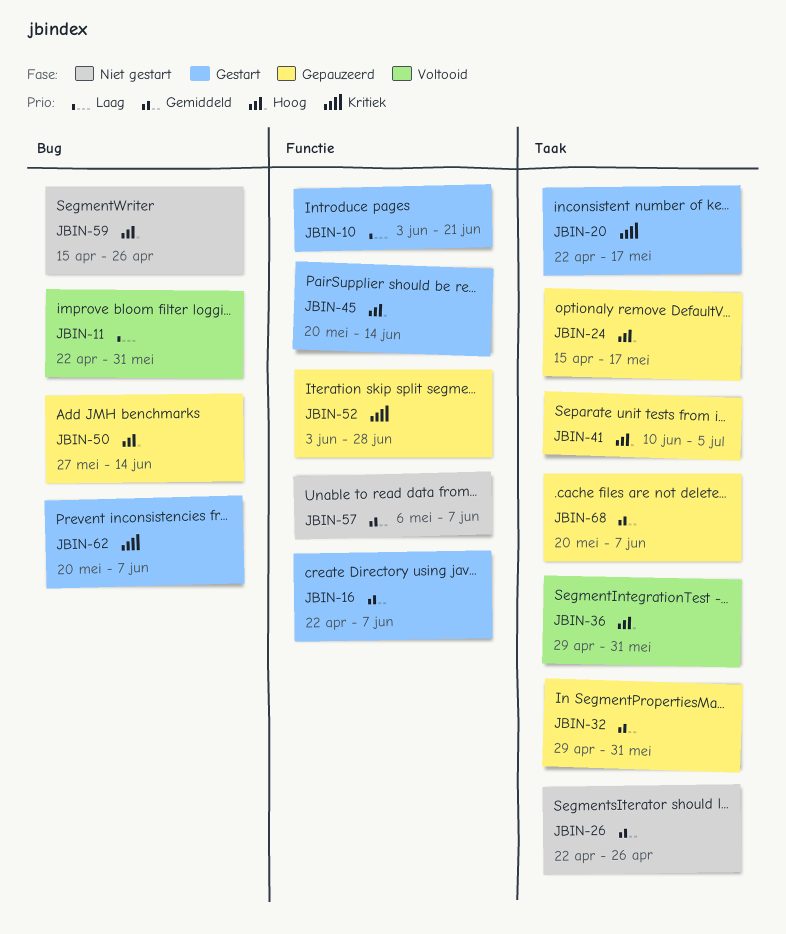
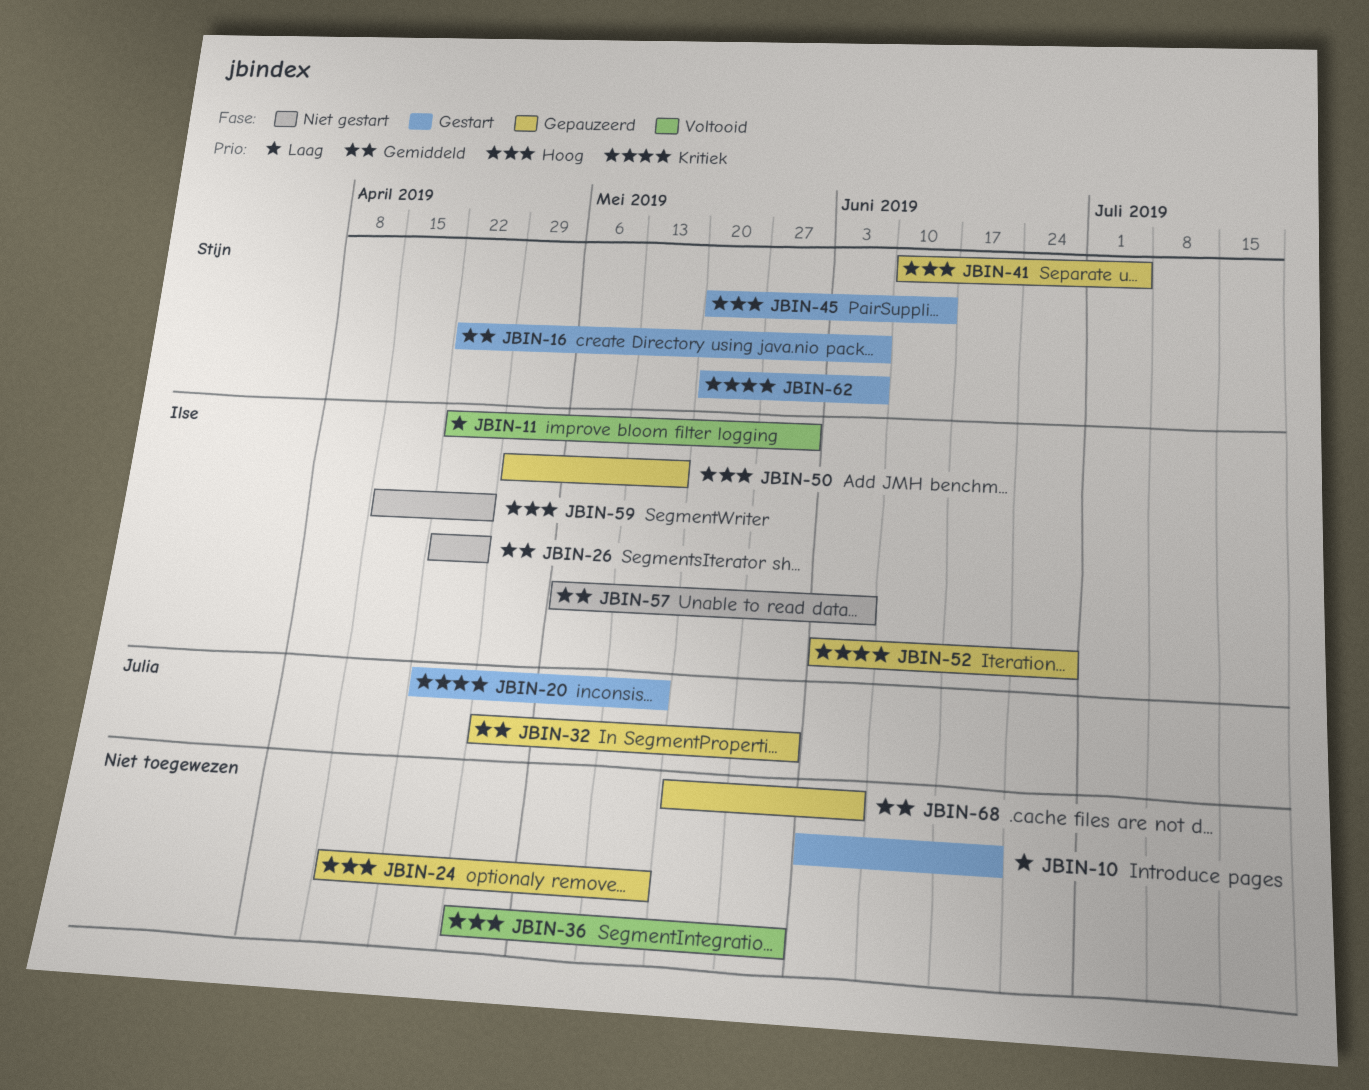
JBIN-50, start: May 27 -> Apr 29
JBIN-50, due: Jun 14 -> May 17

